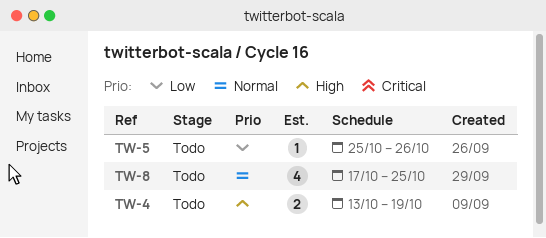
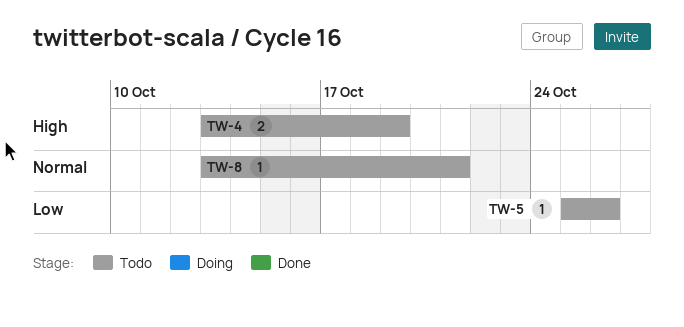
TW-8, estimate: 4 -> 1
TW-8, start: Oct 17 -> Oct 13
TW-8, due: Oct 25 -> Oct 21

